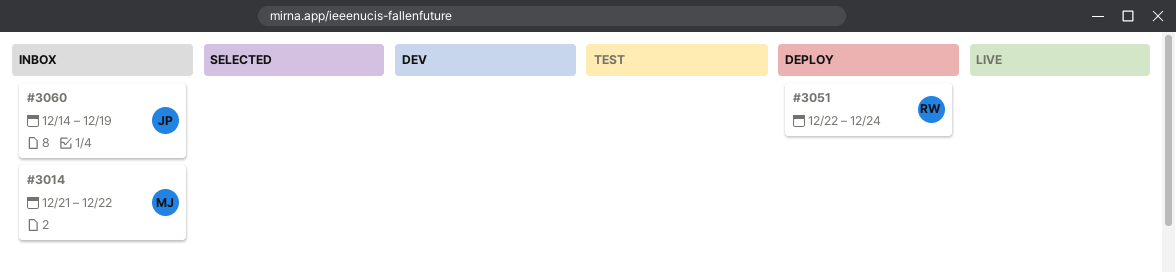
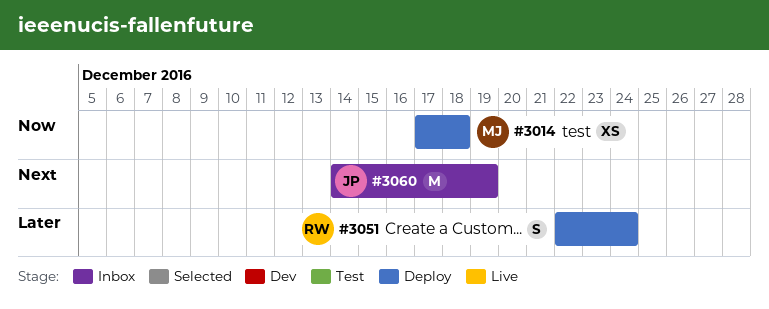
#3014, status: Inbox -> Deploy
#3014, start: Dec 21 -> Dec 17
#3014, due: Dec 22 -> Dec 18

